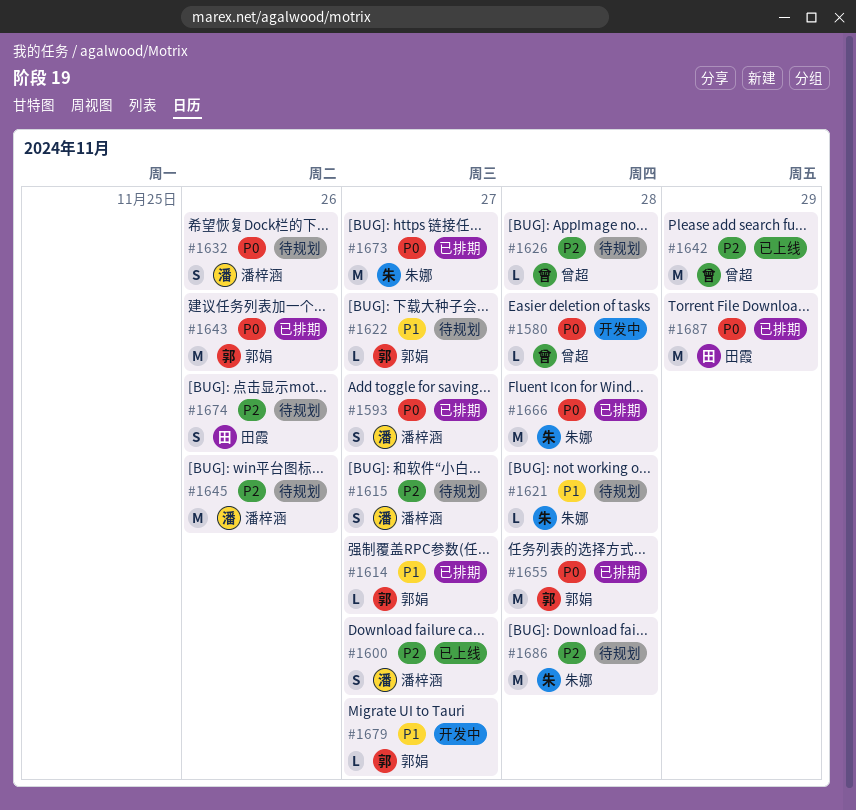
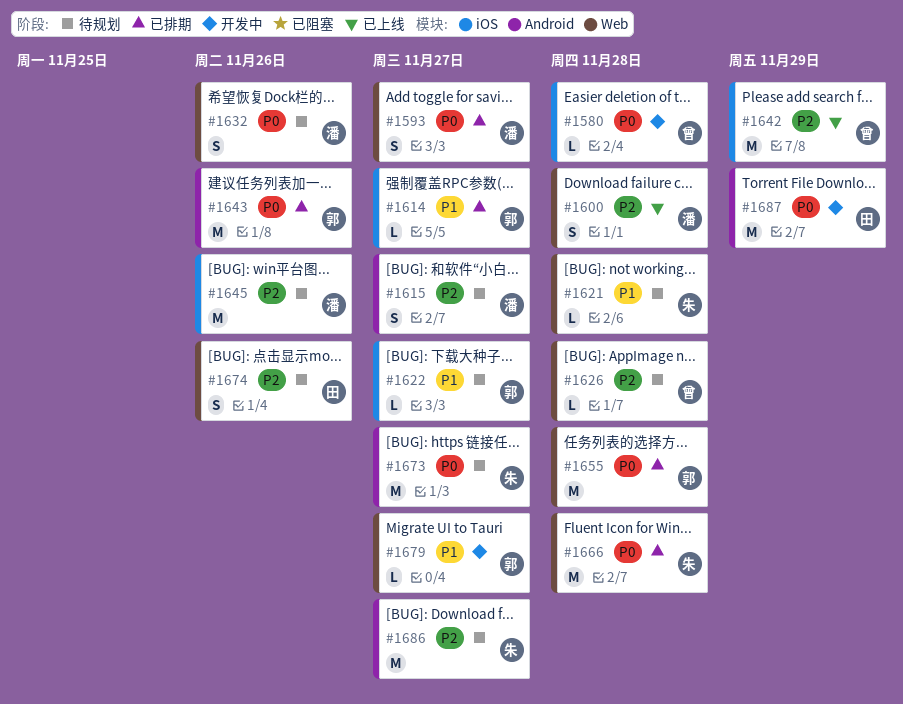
#1600, due: Nov 27 -> Nov 28
#1673, status: 已排期 -> 待规划
#1686, due: Nov 28 -> Nov 27
#1687, status: 已排期 -> 开发中

